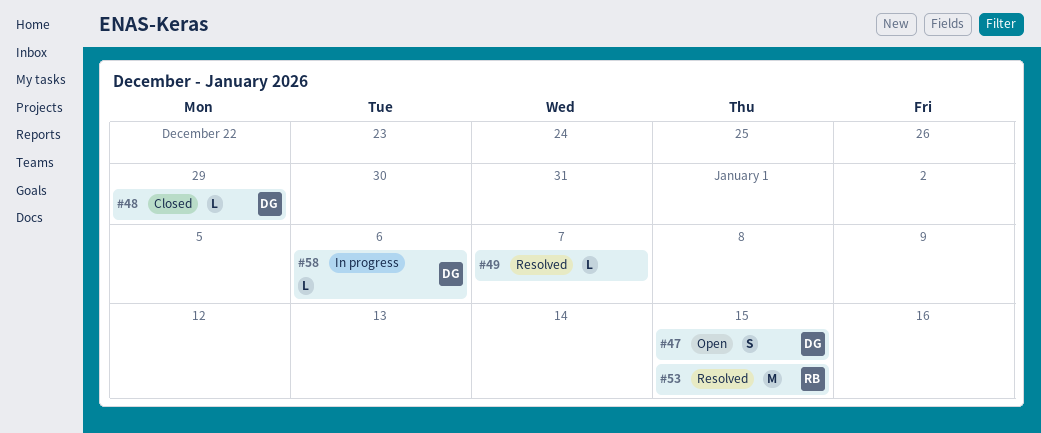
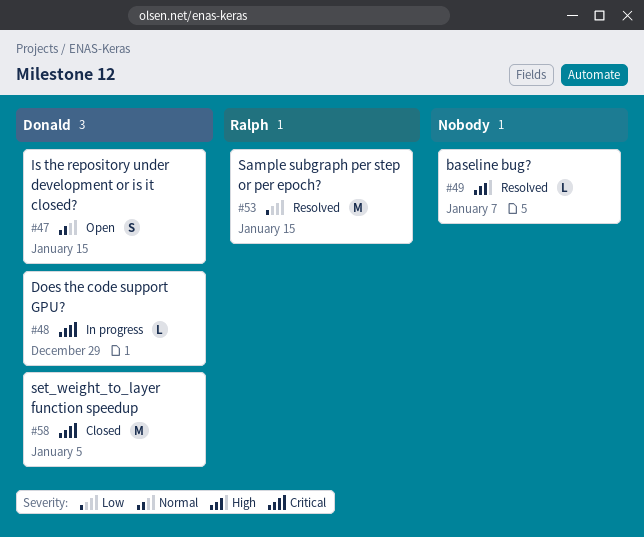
#48, status: Closed -> In progress
#58, status: In progress -> Closed
#58, estimate: L -> M
#58, due: Jan 6 -> Jan 5

